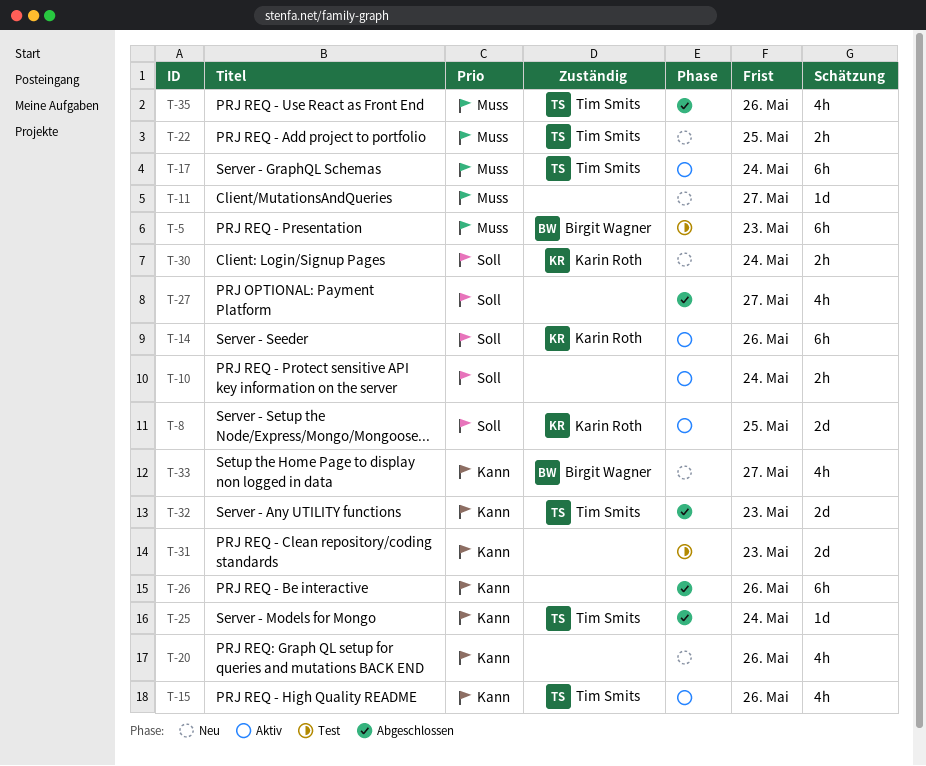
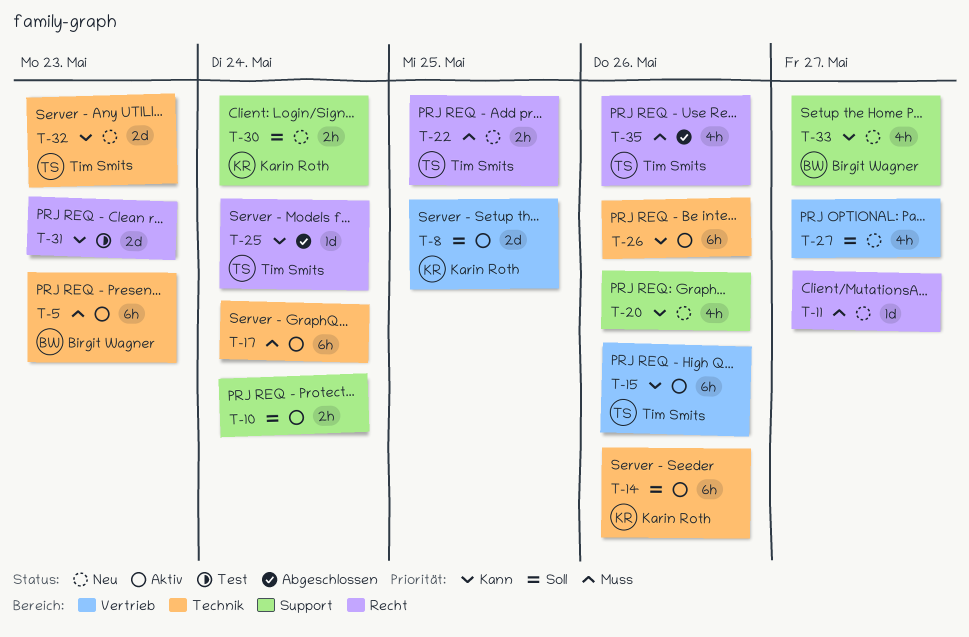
T-5, status: Test -> Aktiv
T-15, estimate: 4h -> 6h
T-17, owner: Tim Smits -> none
T-26, status: Abgeschlossen -> Aktiv
T-27, status: Abgeschlossen -> Neu
T-32, status: Abgeschlossen -> Neu

